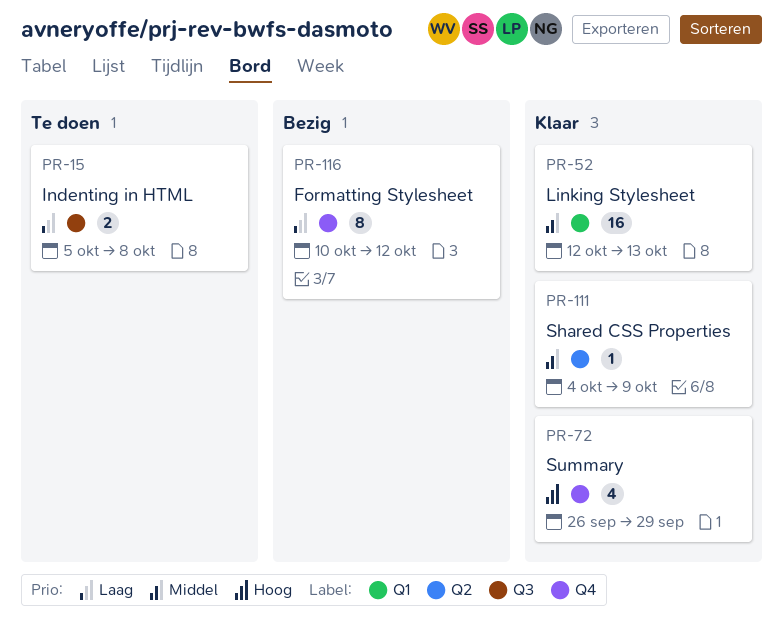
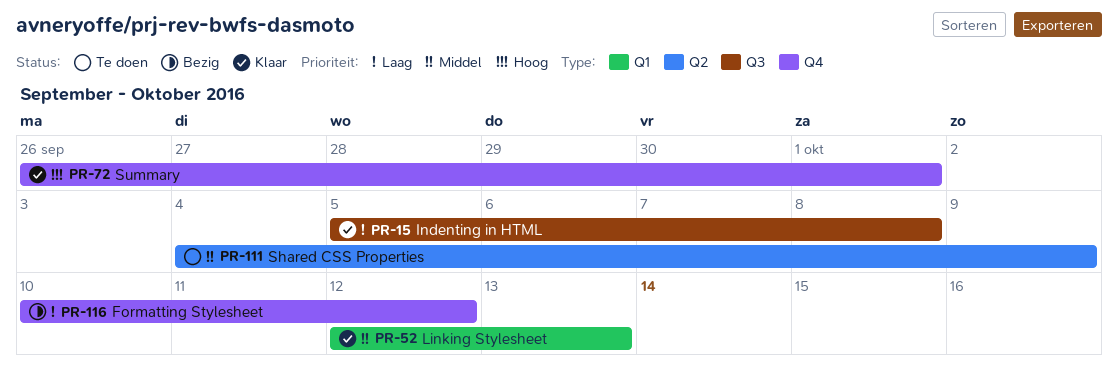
PR-15, status: Te doen -> Klaar
PR-72, due: Sep 29 -> Oct 1
PR-111, status: Klaar -> Te doen

